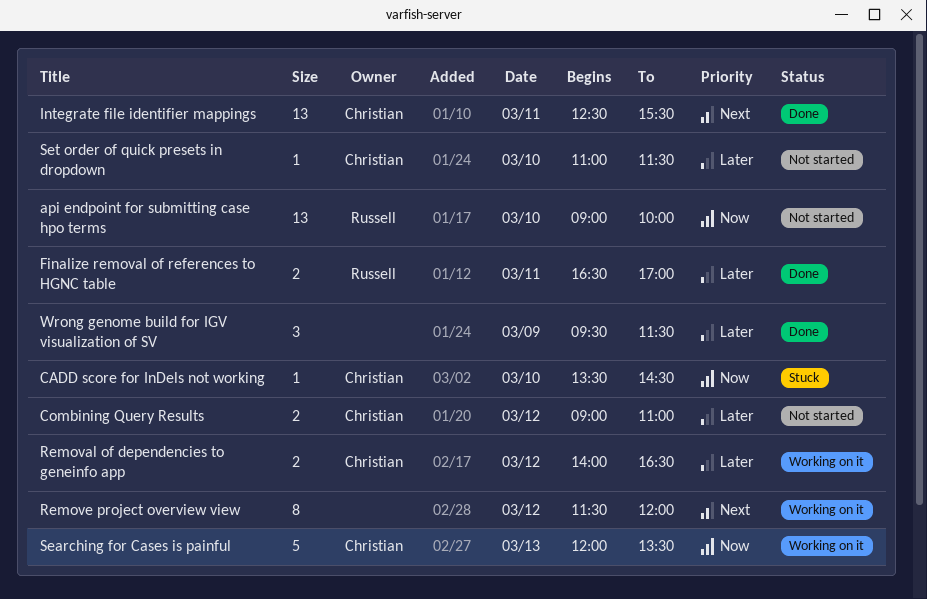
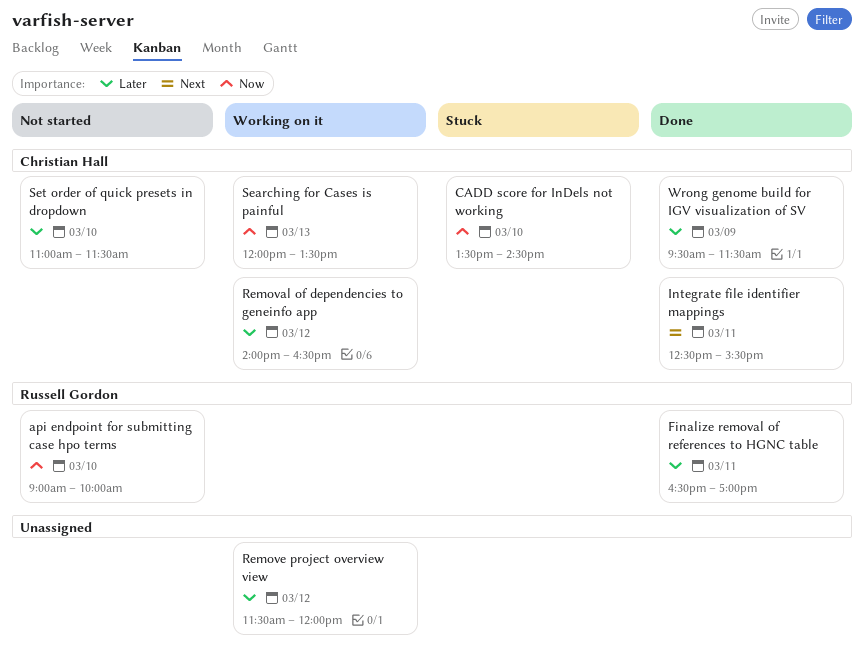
Combining Query Results: present -> none
Remove project overview view, priority: Next -> Later
Wrong genome build for IGV visualization of SV, owner: none -> Christian Hall

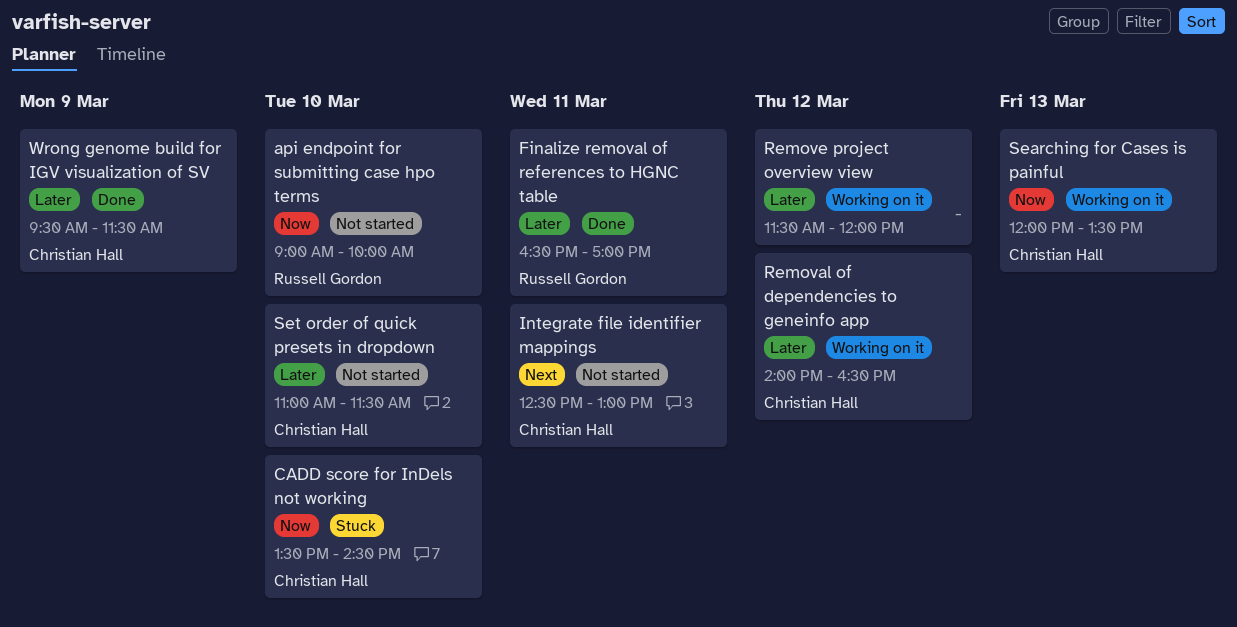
Integrate file identifier mappings, status: Done -> Not started
Integrate file identifier mappings, ends: 15:30 -> 13:00

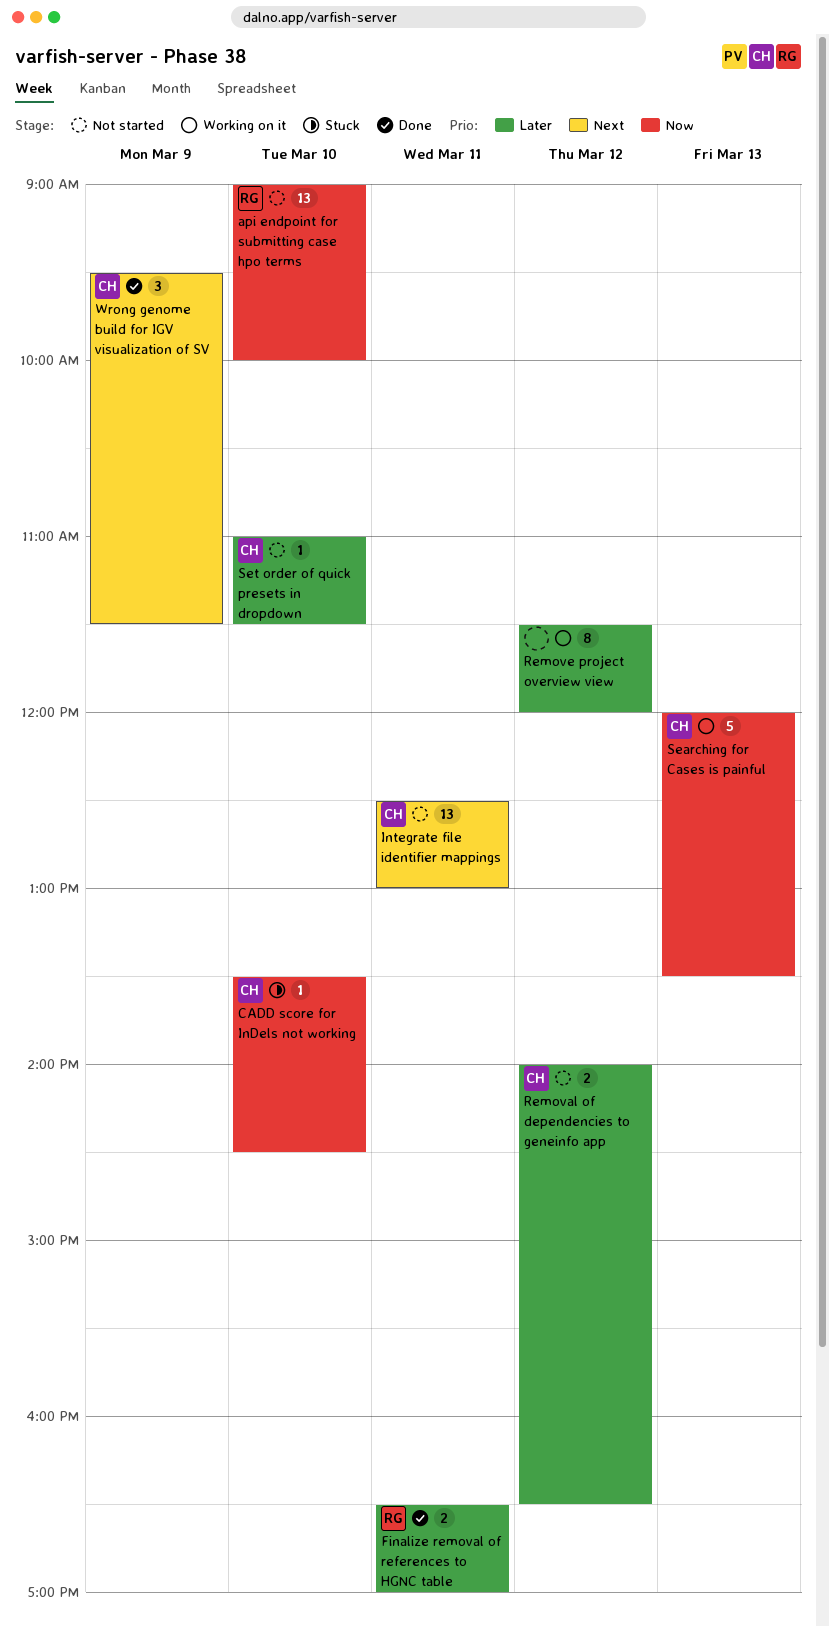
Removal of dependencies to geneinfo app, status: Working on it -> Not started
Wrong genome build for IGV visualization of SV, priority: Later -> Next

